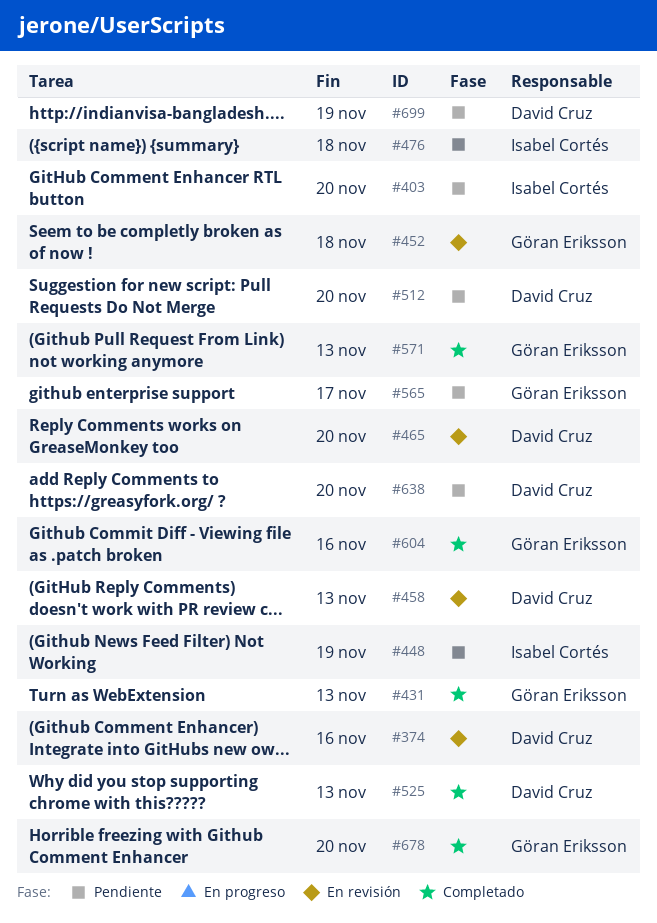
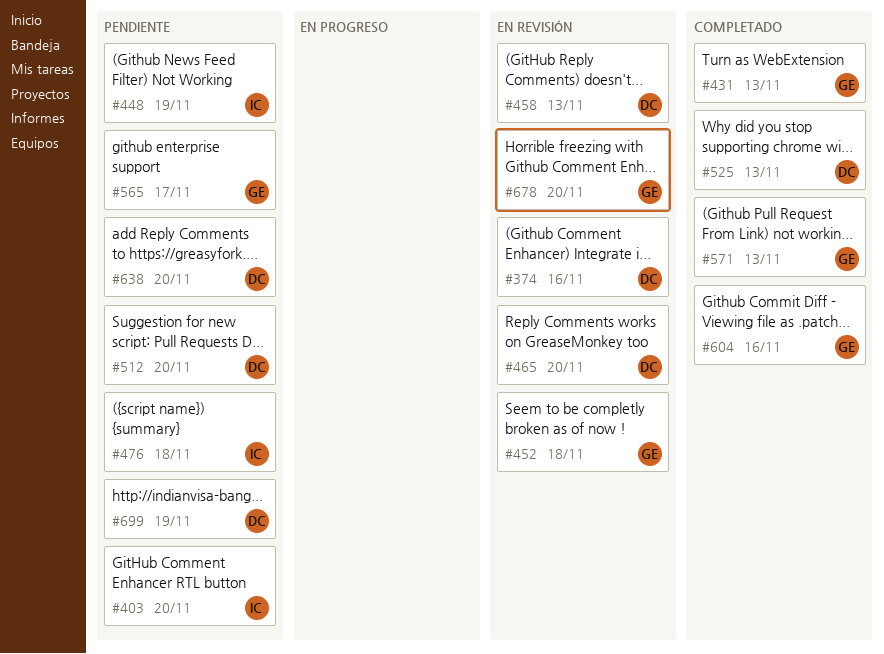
#678, status: Completado -> En revisión

